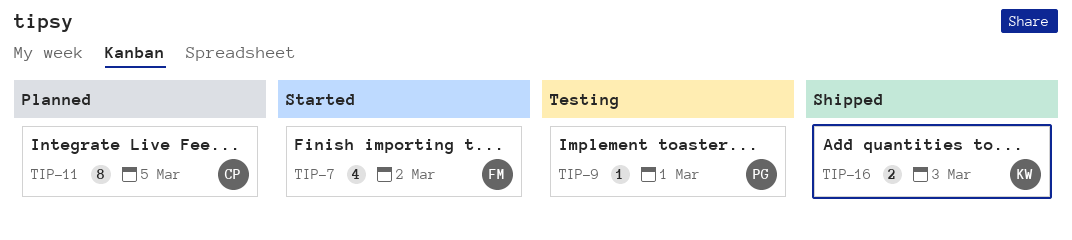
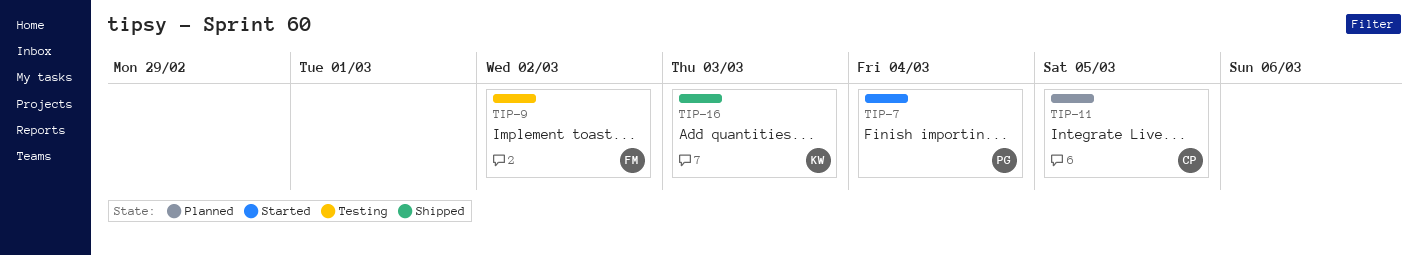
TIP-7, owner: FM -> PG
TIP-7, due: Mar 2 -> Mar 4
TIP-9, owner: PG -> FM
TIP-9, due: Mar 1 -> Mar 2

